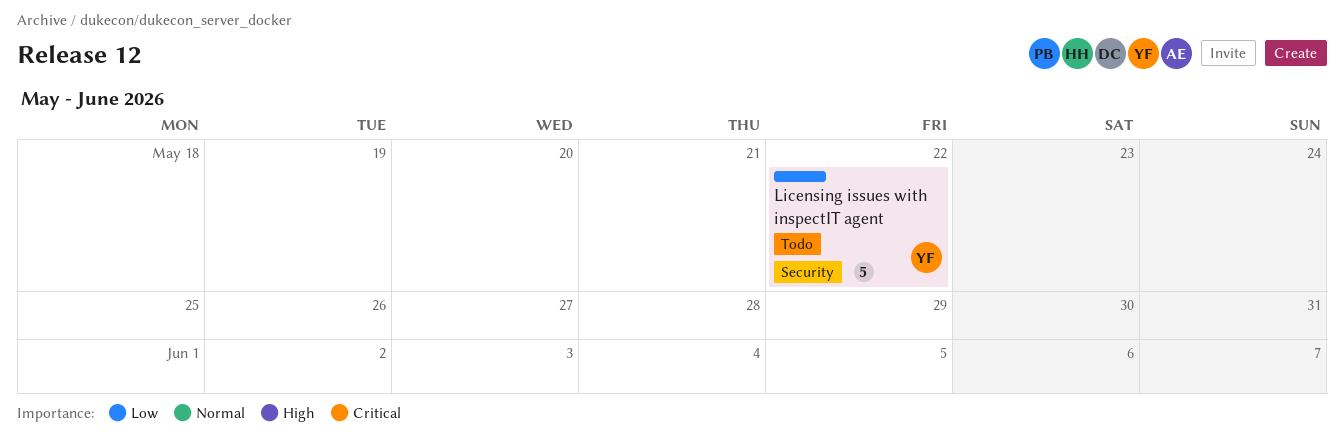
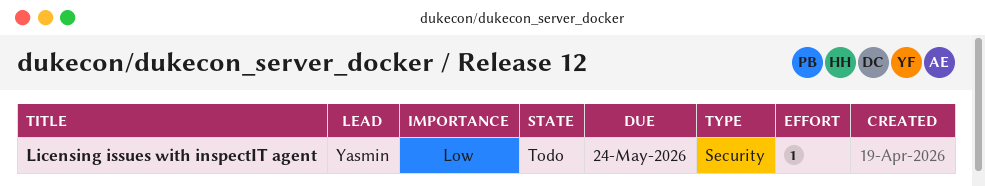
Licensing issues with inspectIT agent, estimate: 5 -> 1
Licensing issues with inspectIT agent, due: May 22 -> May 24

